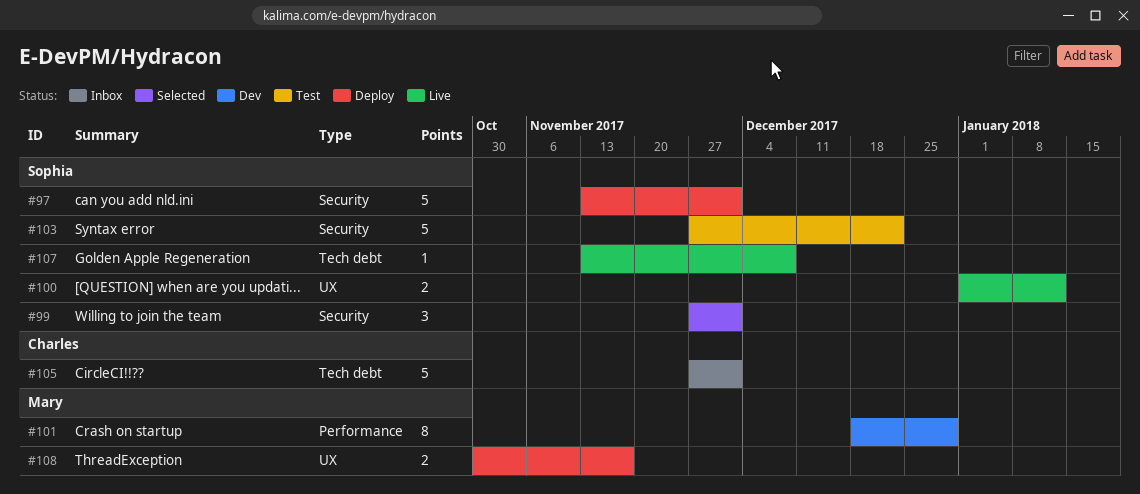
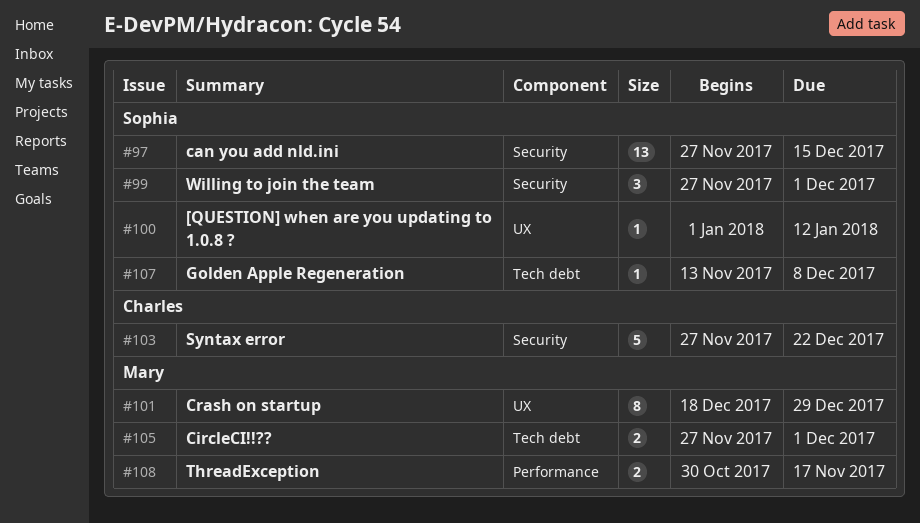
#97, estimate: 5 -> 13
#97, start: Nov 13 -> Nov 27
#97, due: Dec 1 -> Dec 15
#100, estimate: 2 -> 1
#101, label: Performance -> UX
#103, owner: Sophia -> Charles
#105, owner: Charles -> Mary
#105, estimate: 5 -> 2
#108, label: UX -> Performance

